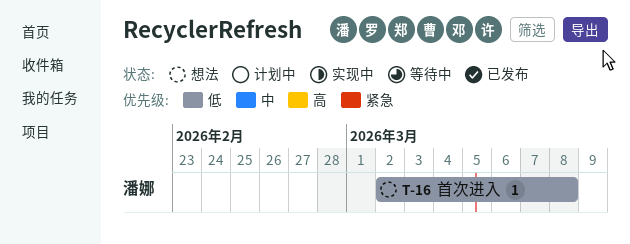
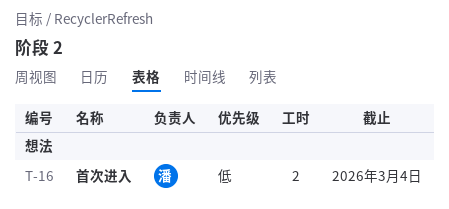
T-16, estimate: 1 -> 2
T-16, due: Mar 8 -> Mar 4

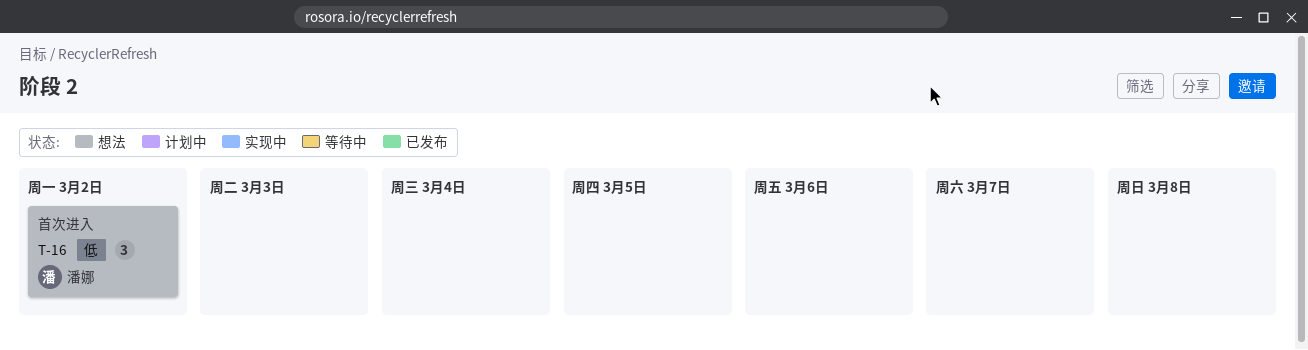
T-16, estimate: 2 -> 3
T-16, due: Mar 4 -> Mar 2

